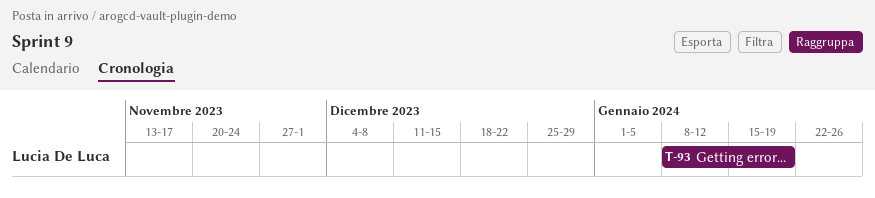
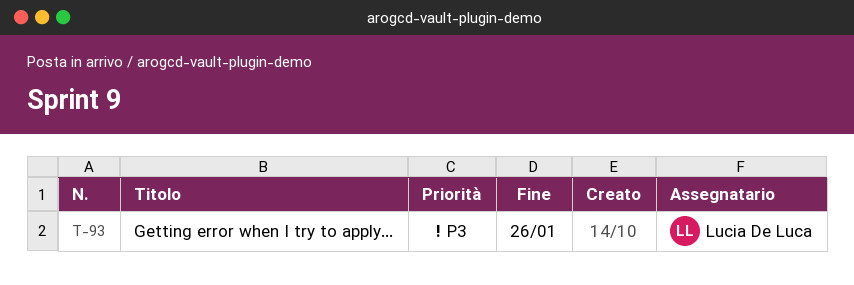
T-93, due: Jan 19 -> Jan 26

